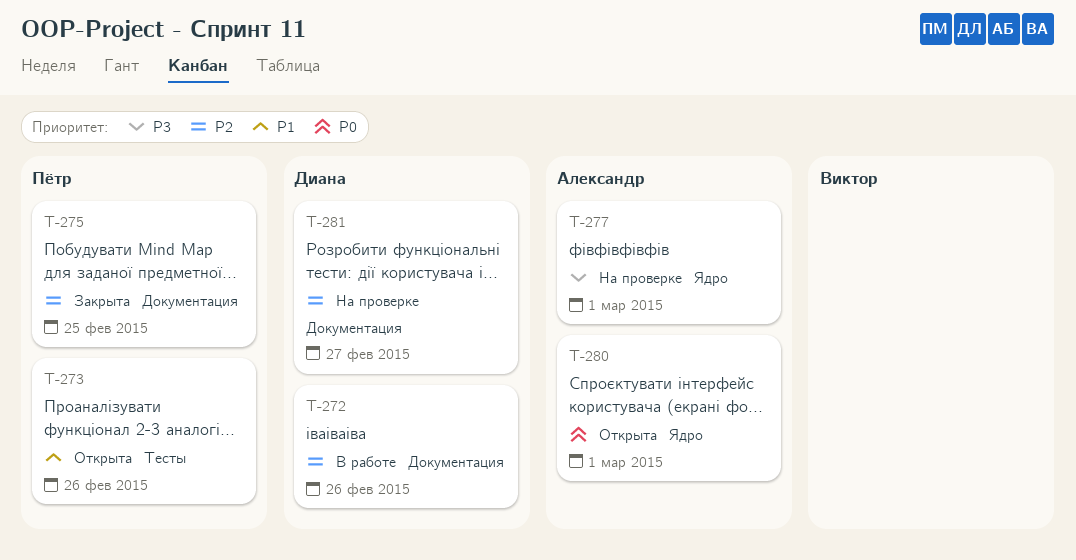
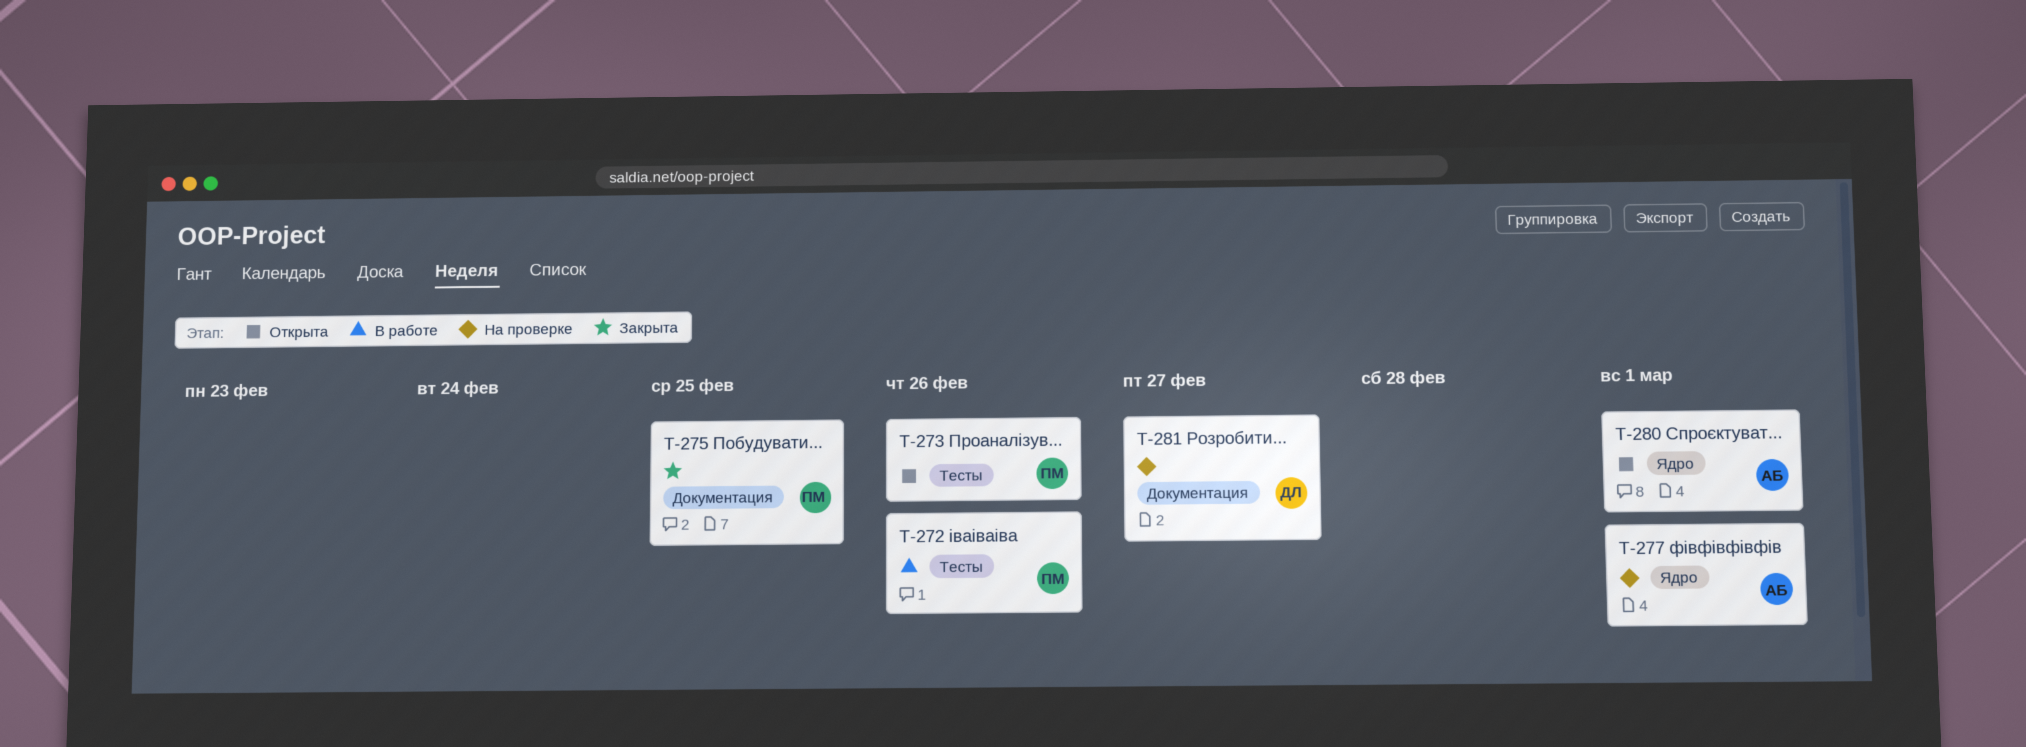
T-272, owner: Диана -> Пётр
T-272, label: Документация -> Тесты

